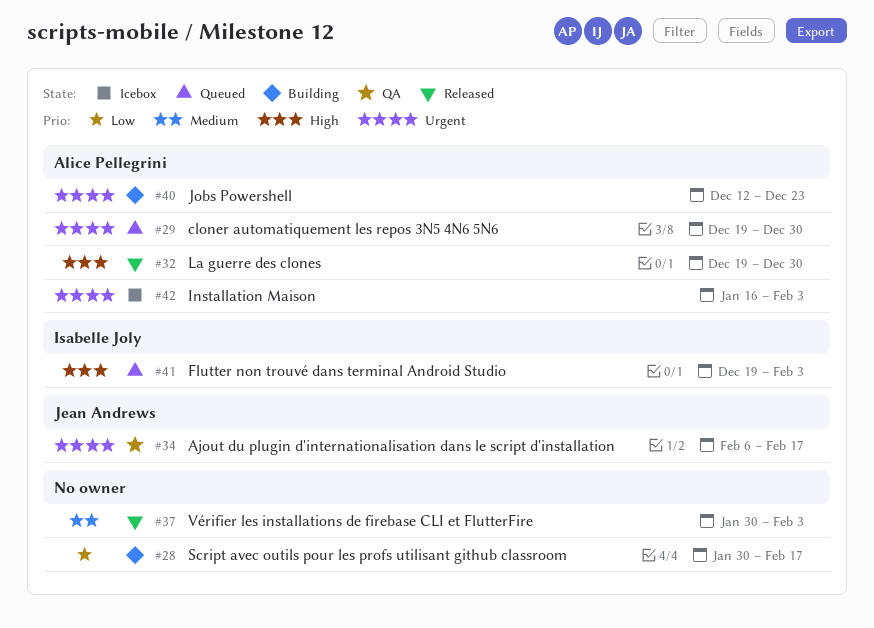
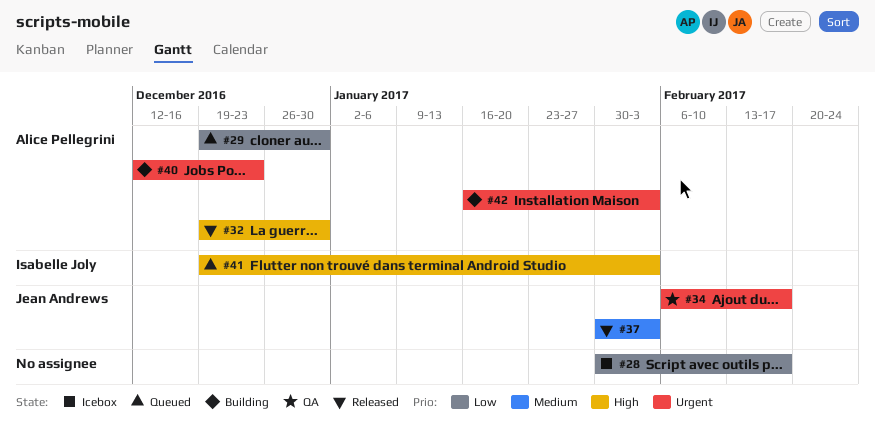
#28, status: Building -> Icebox
#29, priority: Urgent -> Low
#37, owner: none -> Jean Andrews
#42, status: Icebox -> Building

